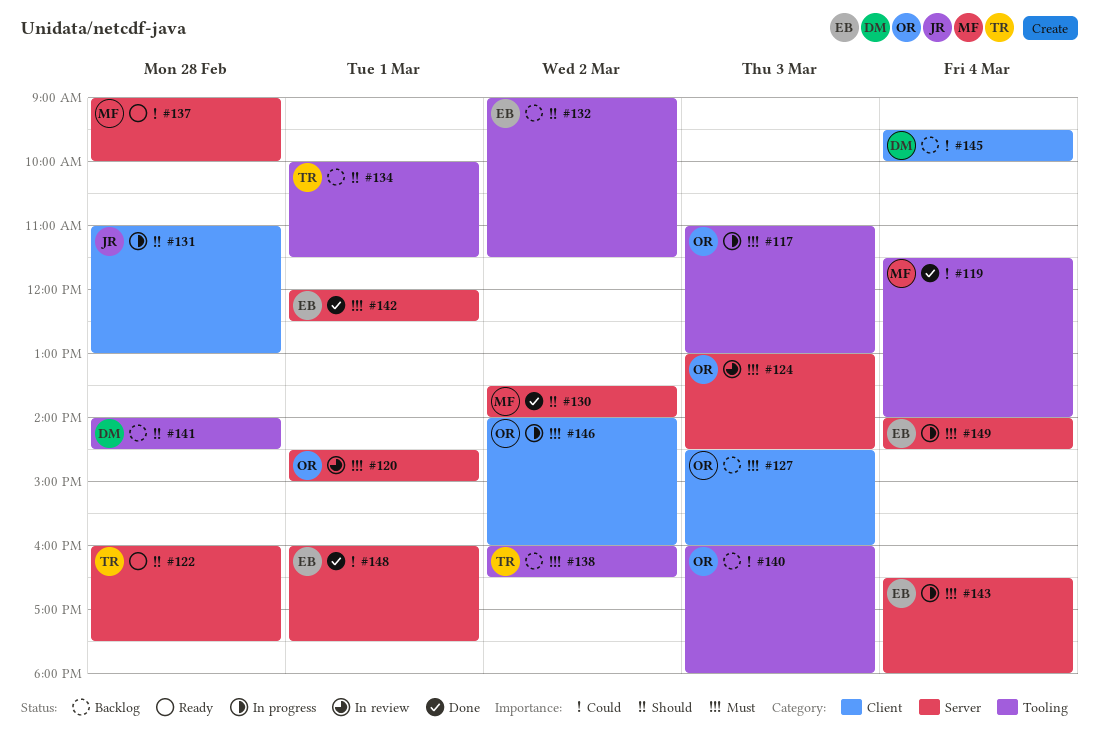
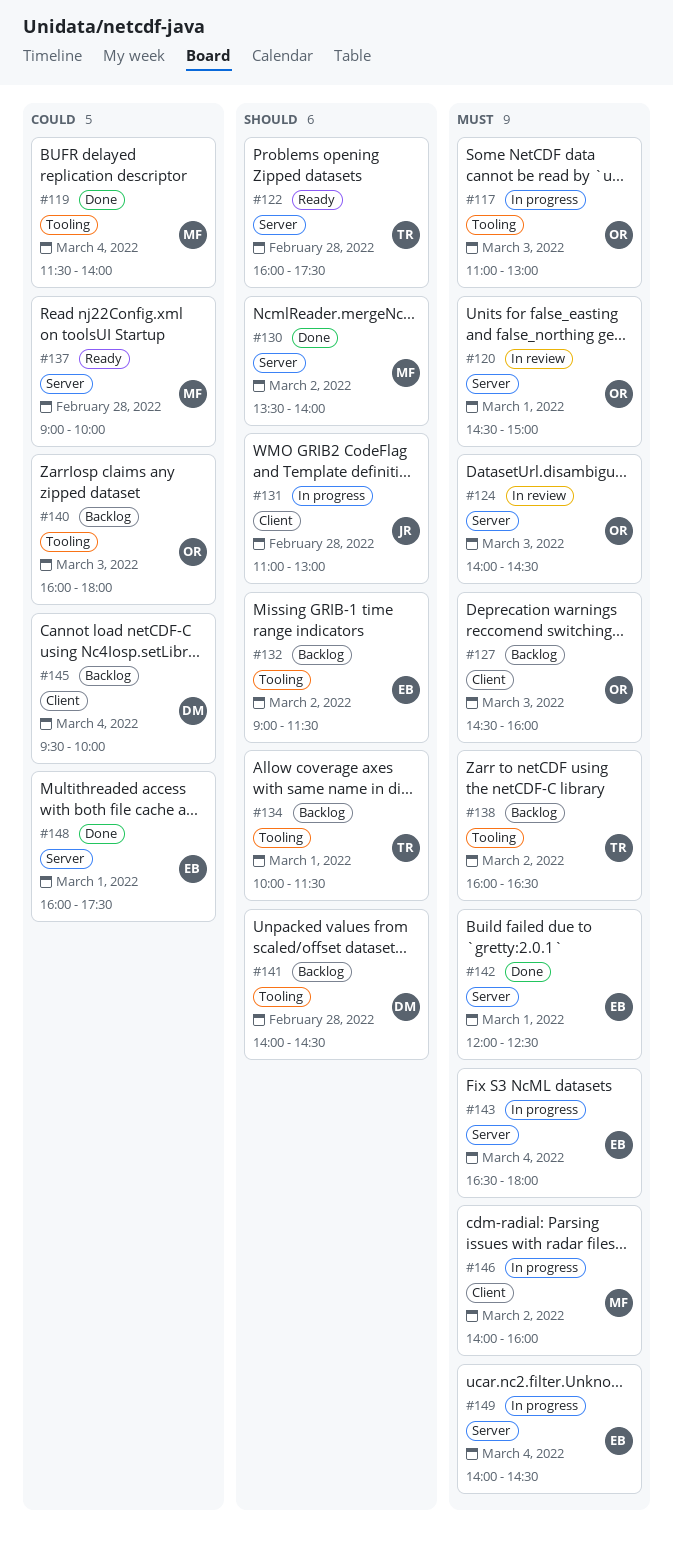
#124, begins: 13:00 -> 14:00
#146, owner: OR -> MF

